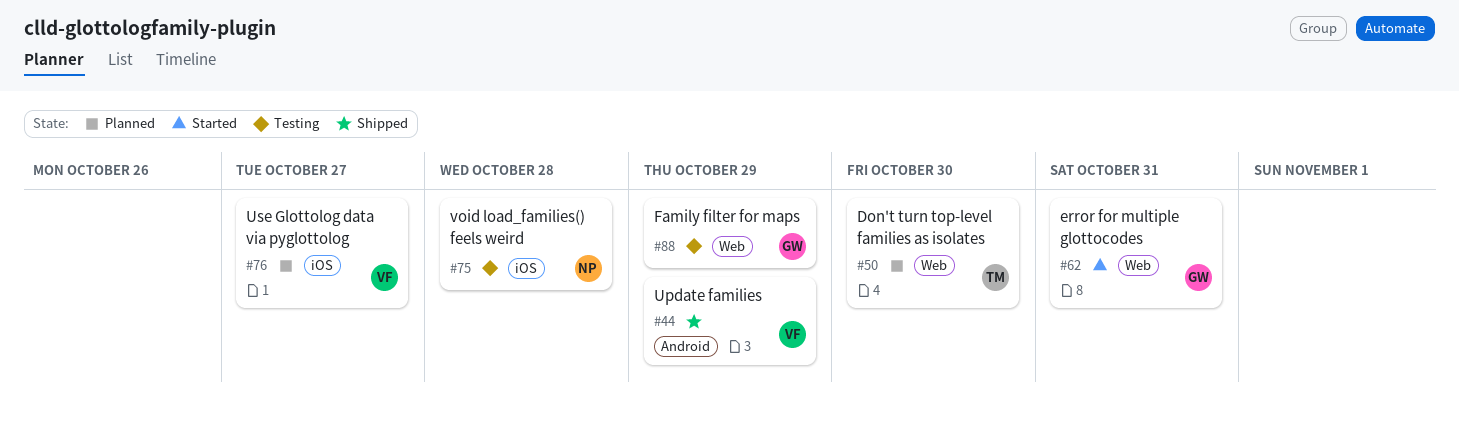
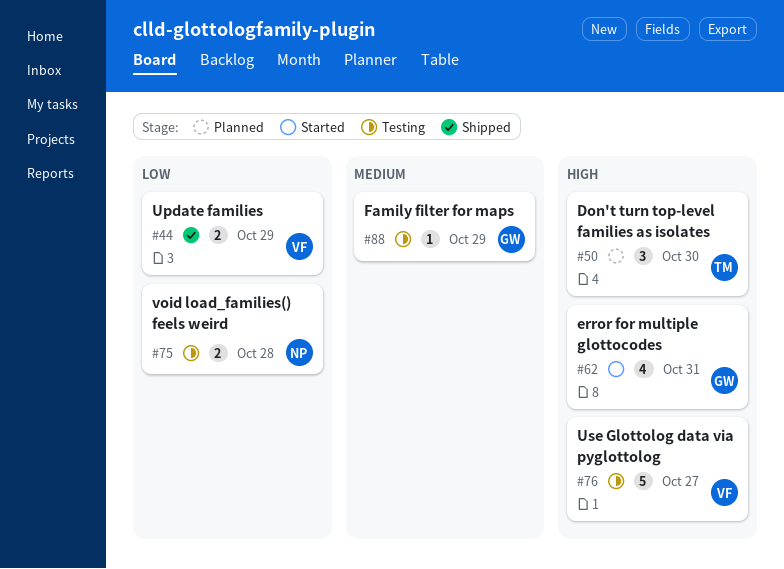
#76, status: Planned -> Testing

